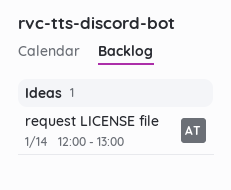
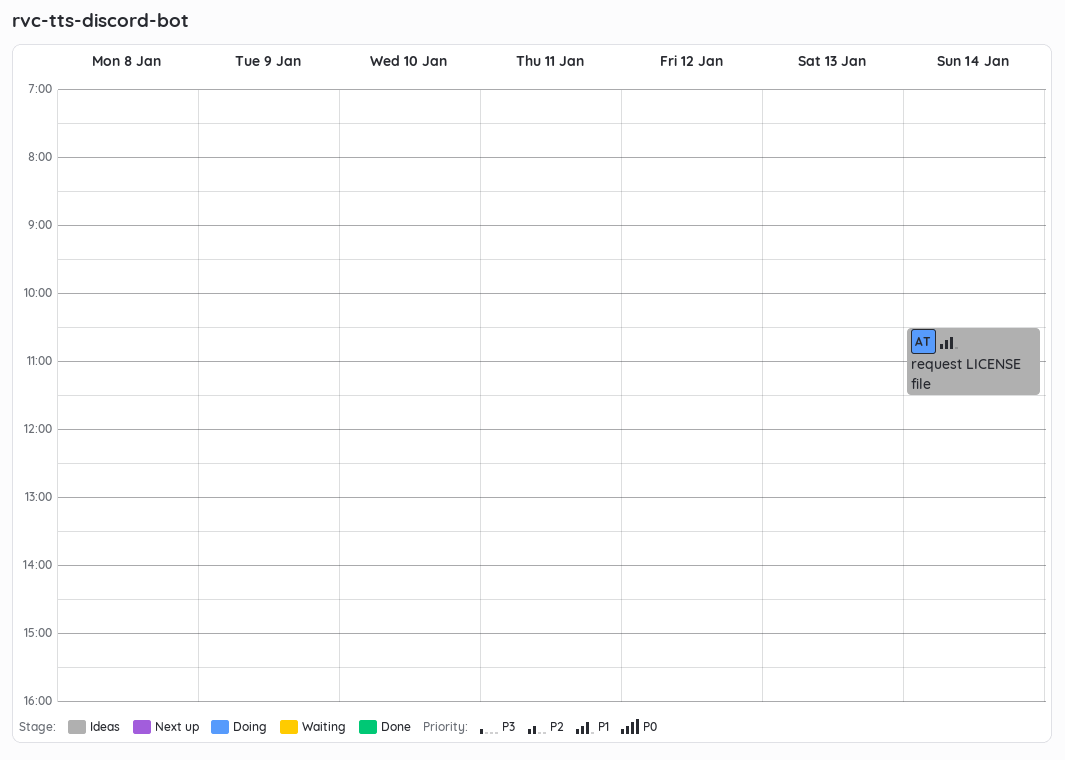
request LICENSE file, begins: 12:00 -> 10:30
request LICENSE file, ends: 13:00 -> 11:30

